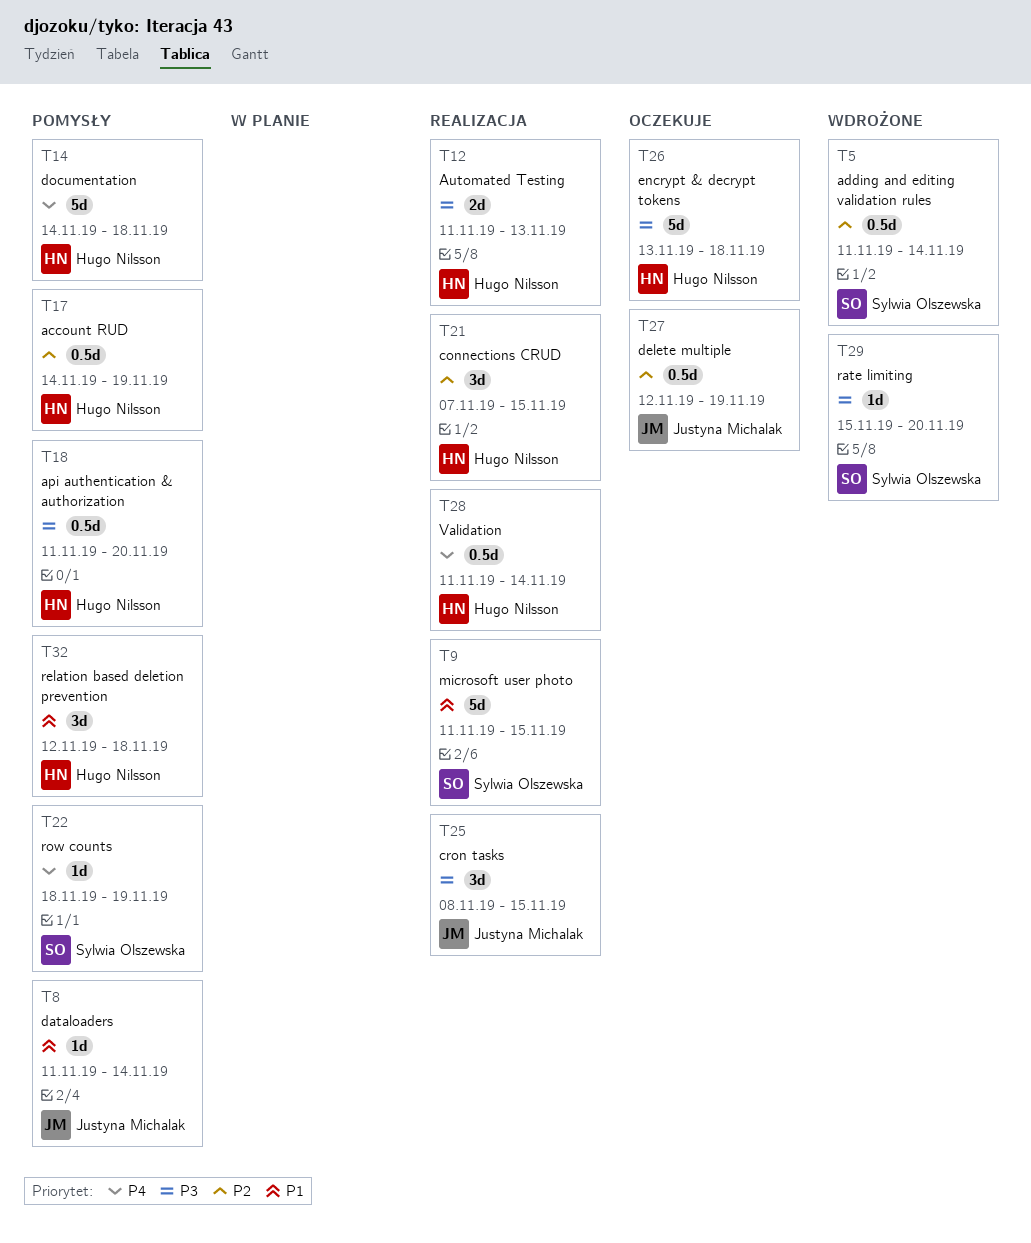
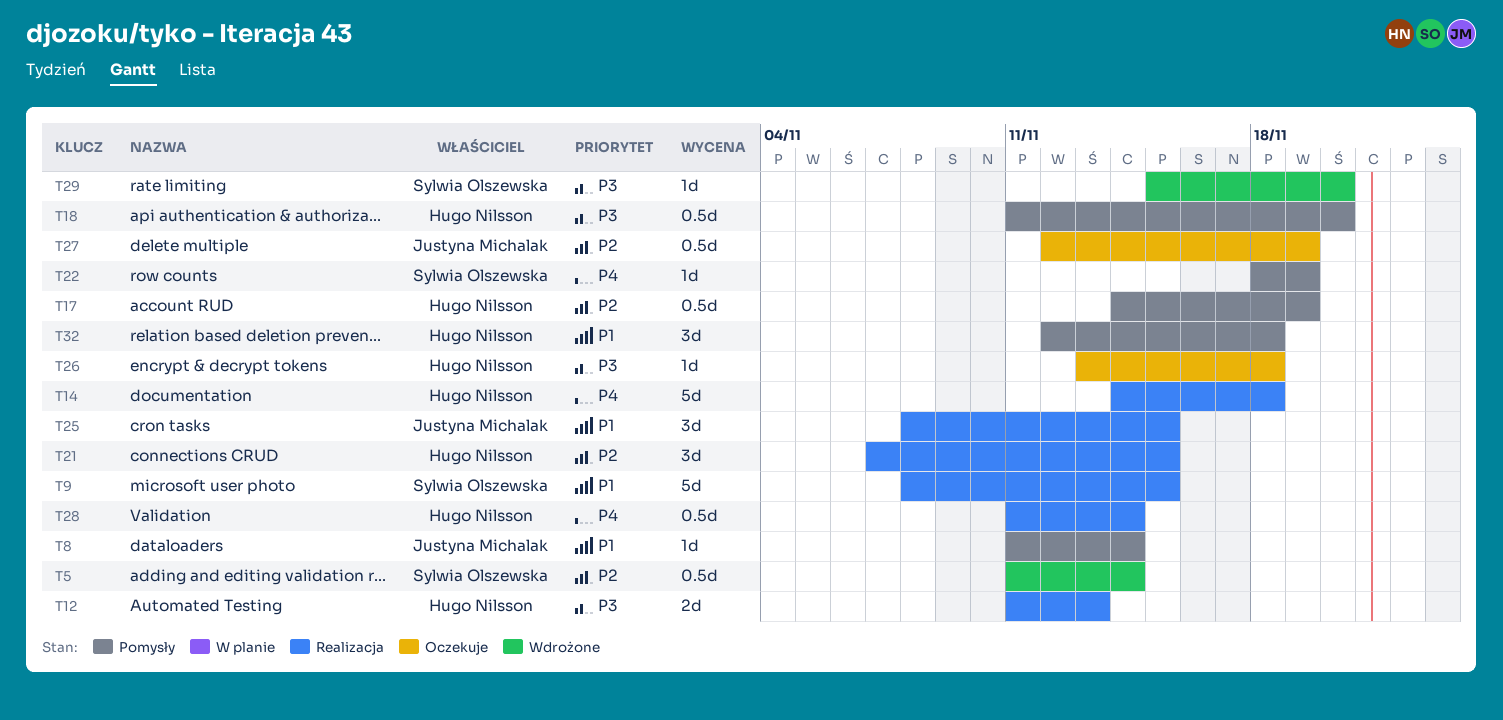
T9, start: Nov 11 -> Nov 8
T14, status: Pomysły -> Realizacja
T25, priority: P3 -> P1
T26, estimate: 5d -> 1d

